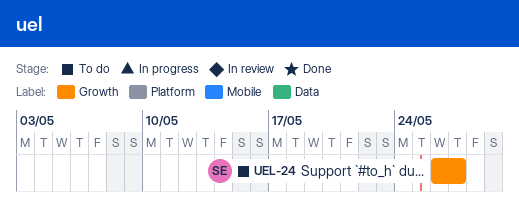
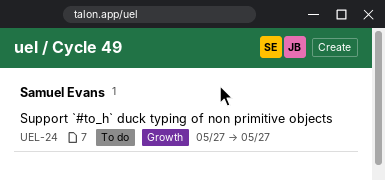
UEL-24, start: May 26 -> May 27

